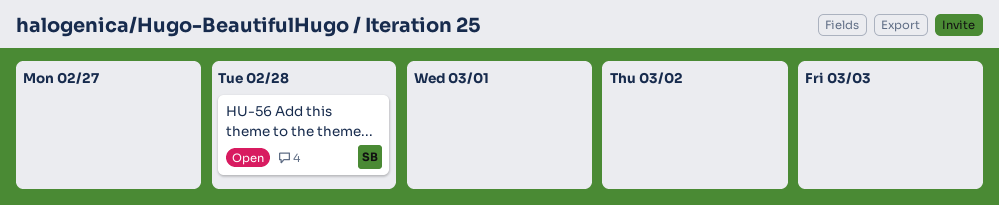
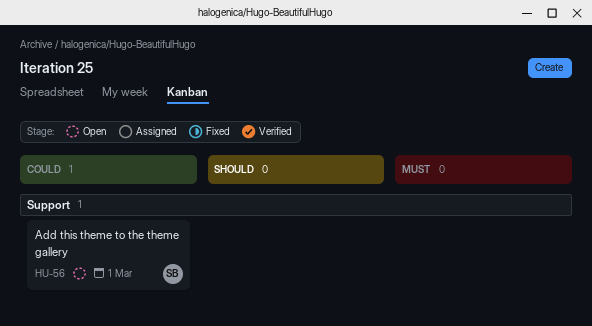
HU-56, due: Feb 28 -> Mar 1

